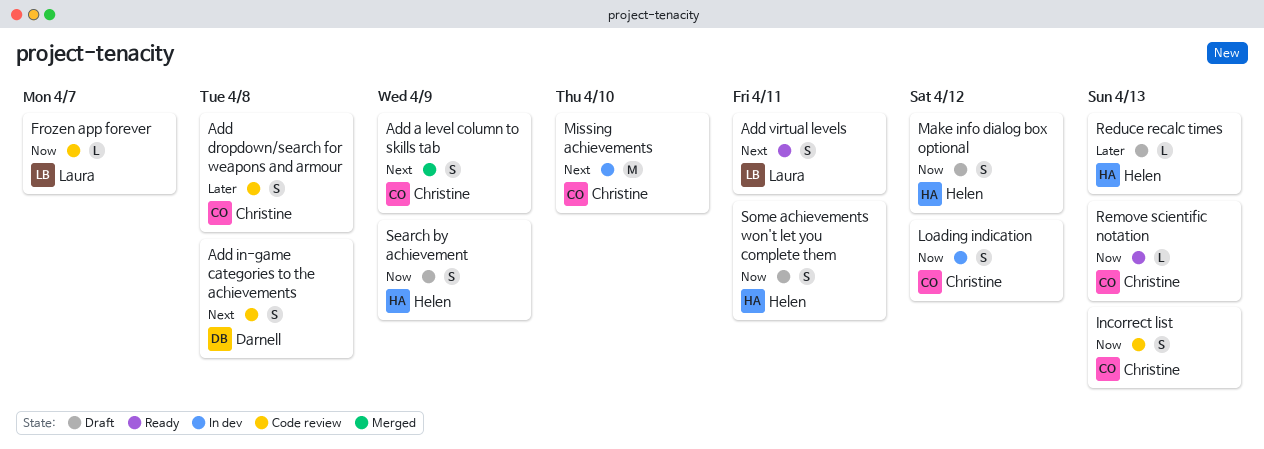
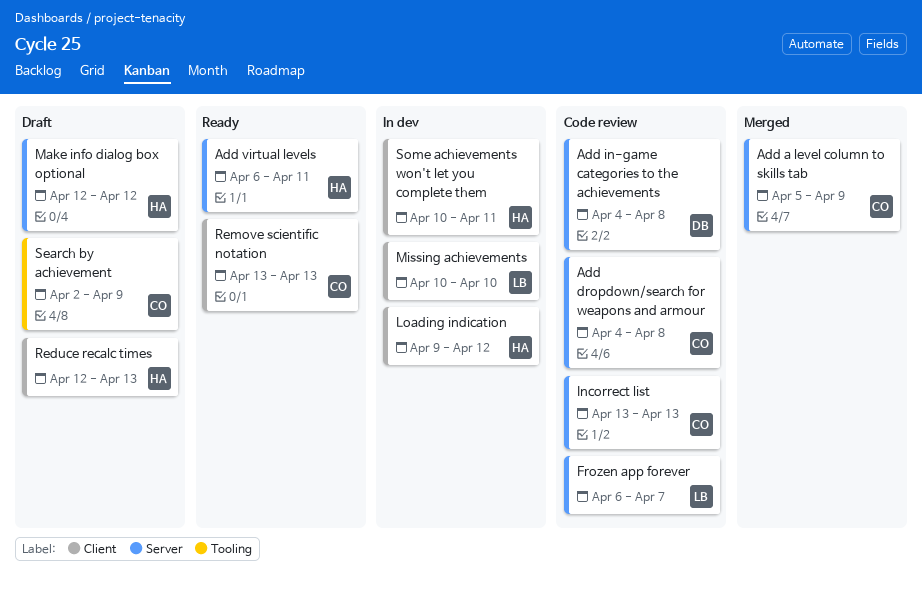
Add virtual levels, owner: Laura -> Helen
Loading indication, owner: Christine -> Helen
Missing achievements, owner: Christine -> Laura
Search by achievement, owner: Helen -> Christine
Some achievements won't let you complete them, status: Draft -> In dev

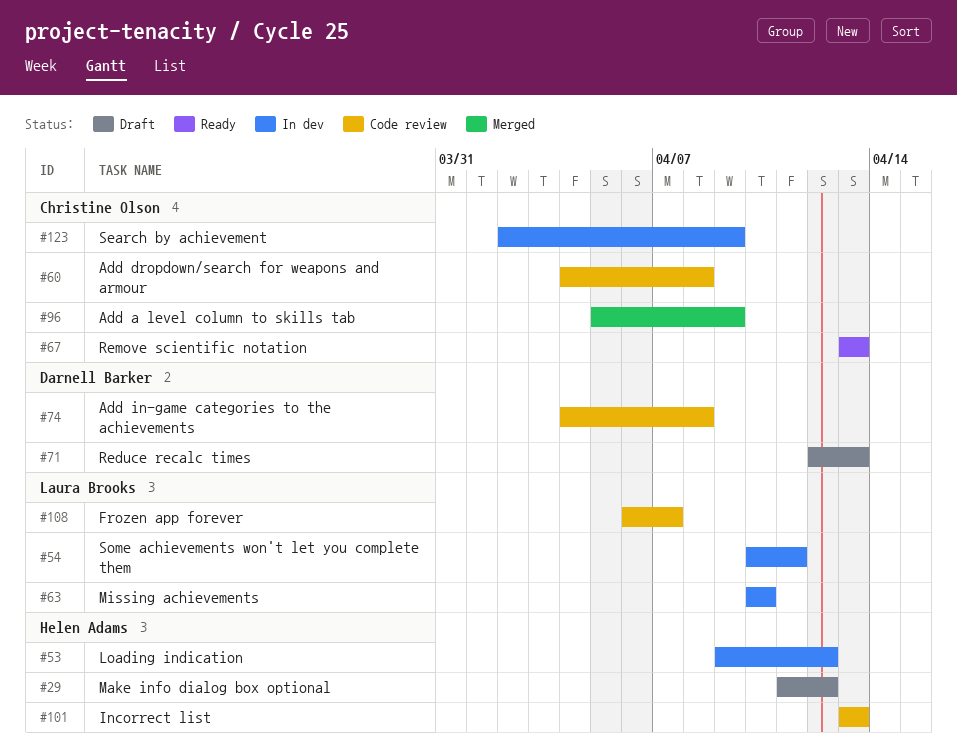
Add virtual levels: present -> none
Incorrect list, owner: Christine Olson -> Helen Adams
Make info dialog box optional, start: Apr 12 -> Apr 11
Reduce recalc times, owner: Helen Adams -> Darnell Barker
Search by achievement, status: Draft -> In dev
Some achievements won't let you complete them, owner: Helen Adams -> Laura Brooks

